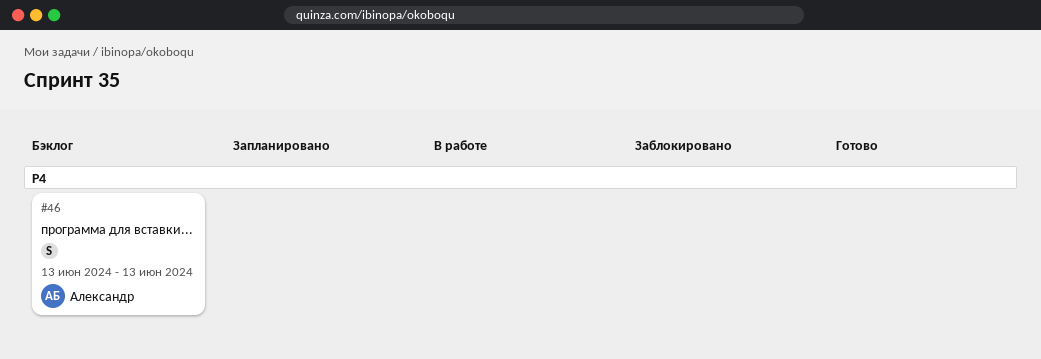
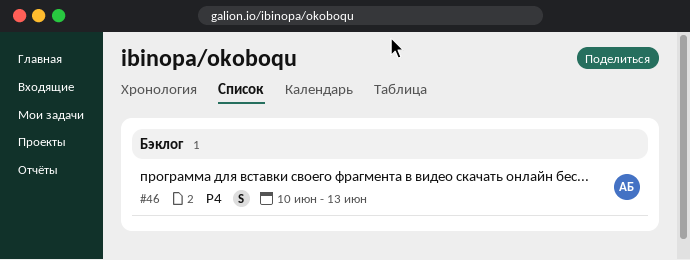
#46, start: Jun 13 -> Jun 10

